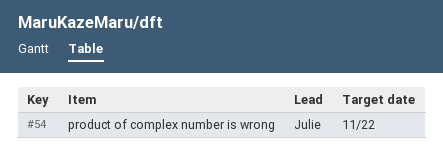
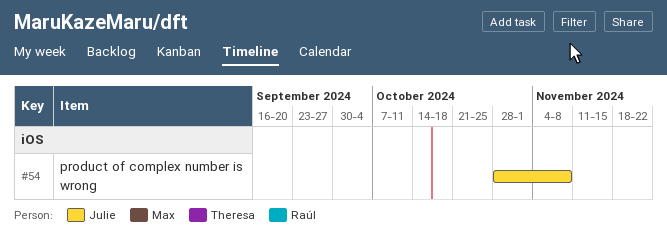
#54, due: Nov 22 -> Nov 8

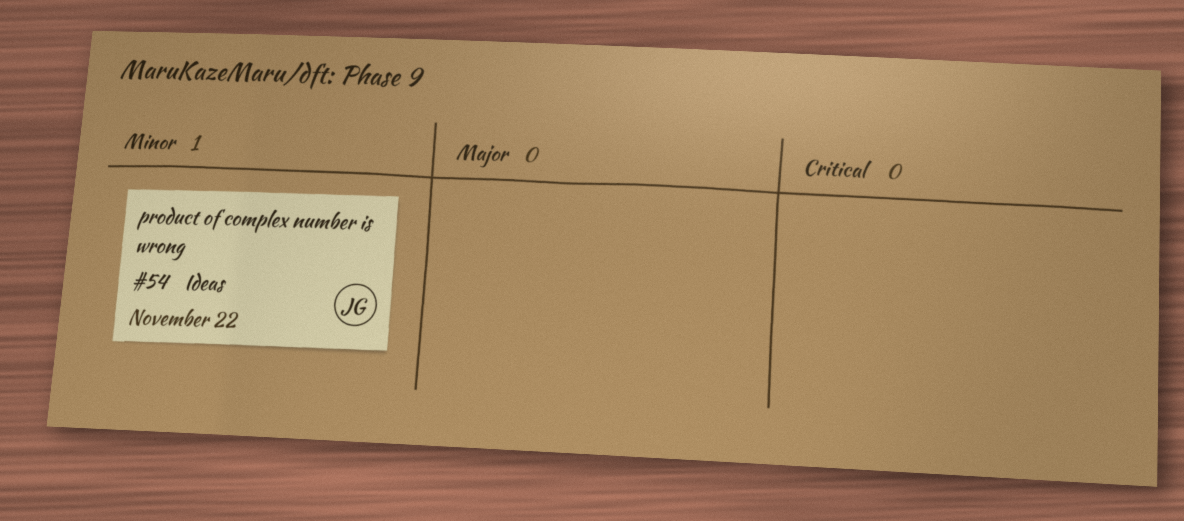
#54, due: Nov 8 -> Nov 22

